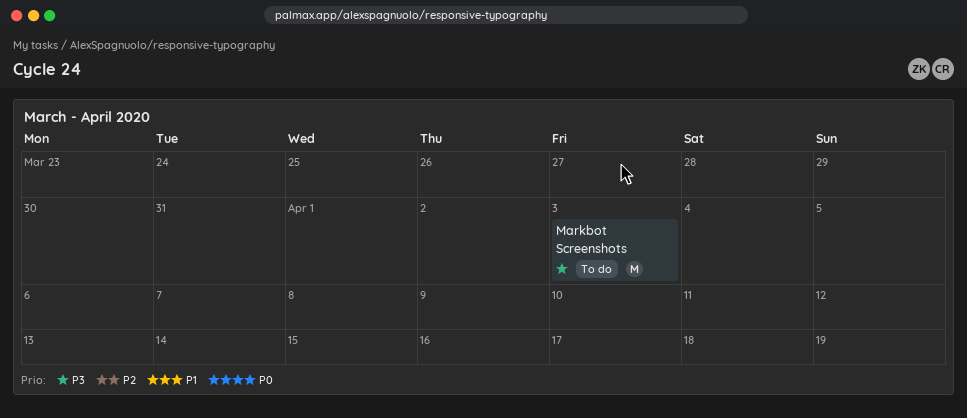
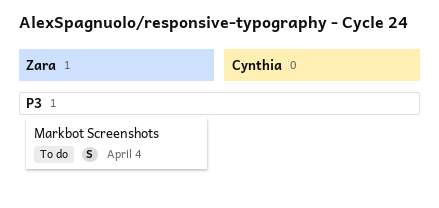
Markbot Screenshots, estimate: M -> S
Markbot Screenshots, due: Apr 3 -> Apr 4

